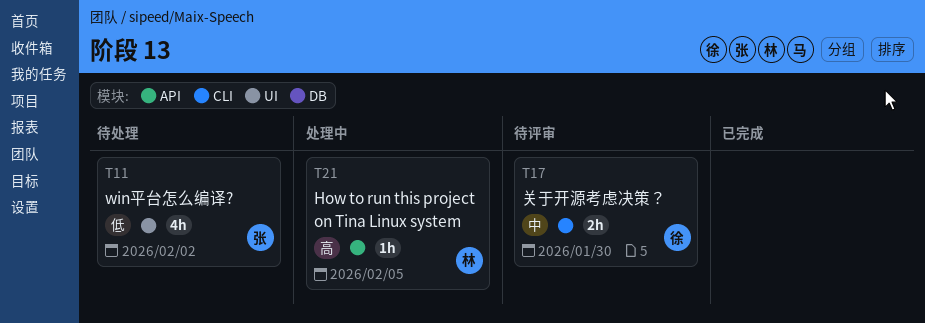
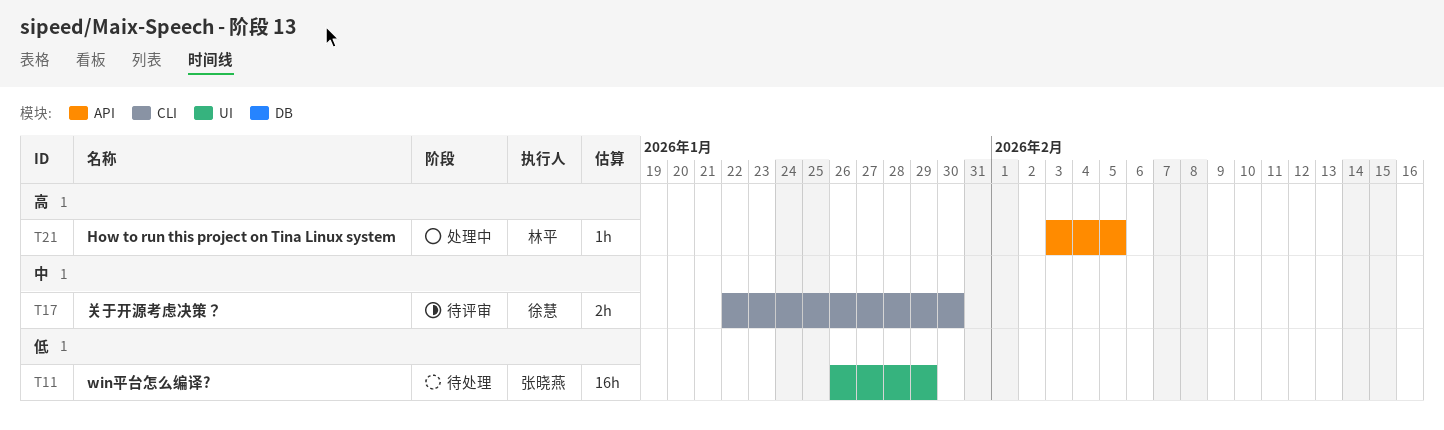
T11, estimate: 4h -> 16h
T11, due: Feb 2 -> Jan 29

